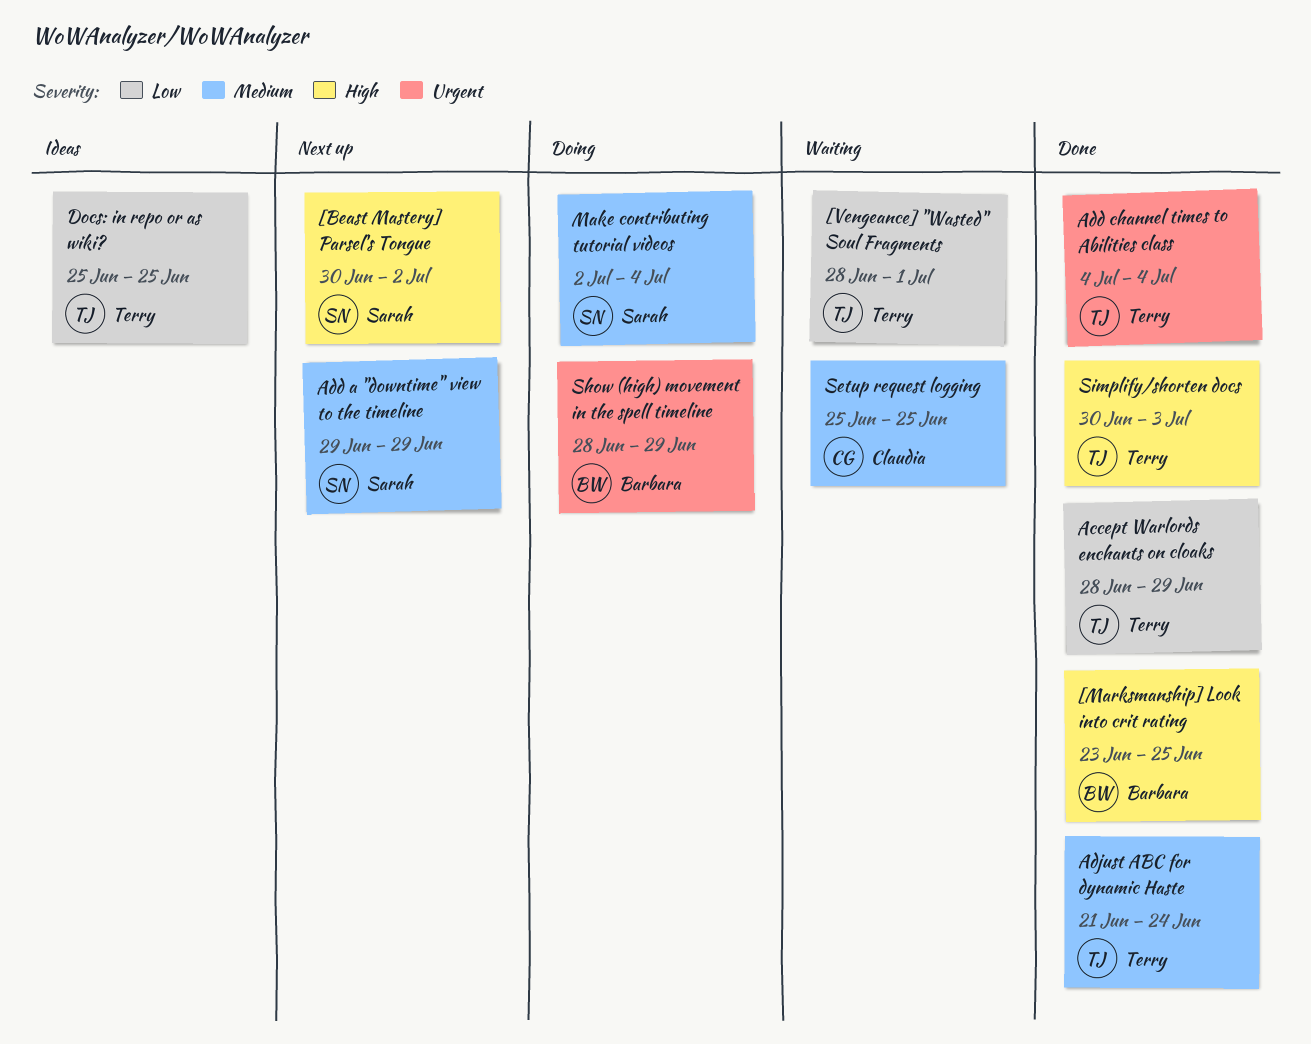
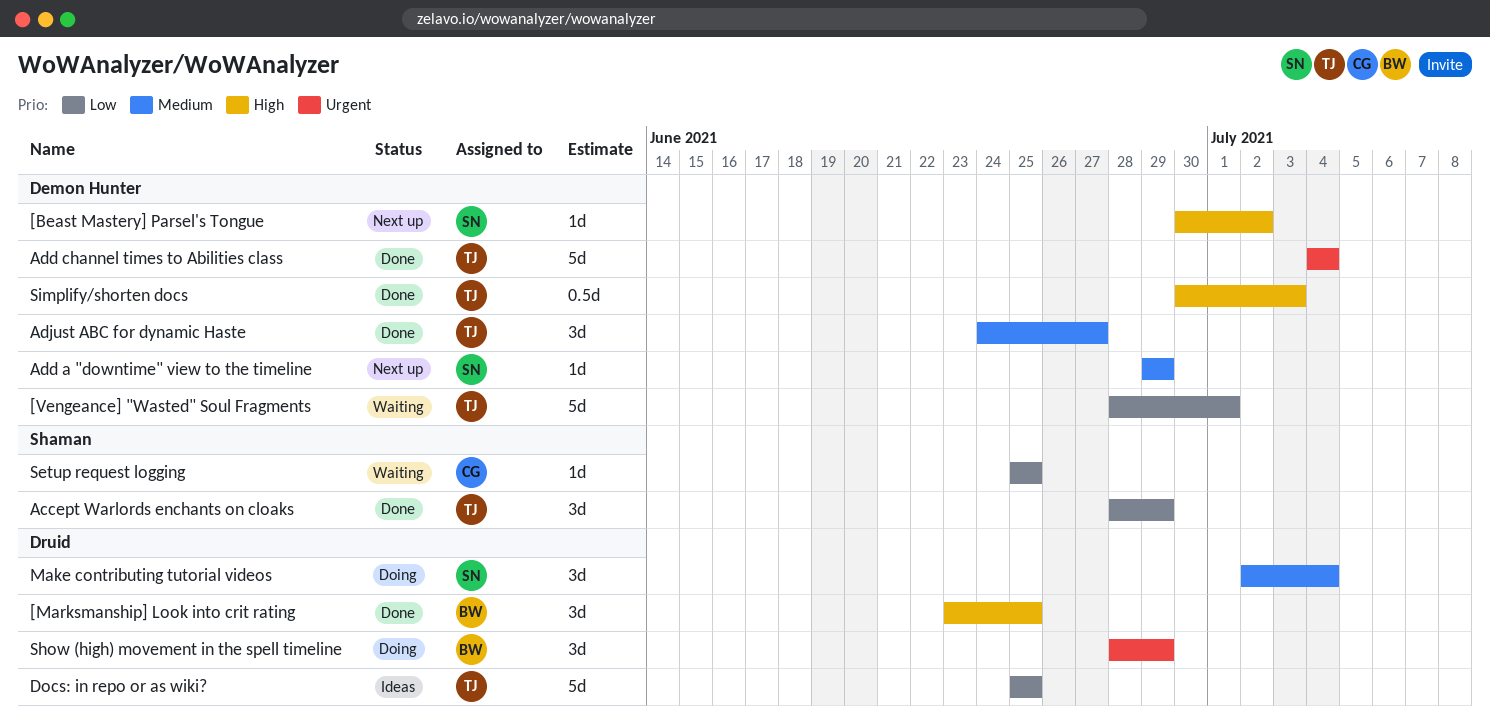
Adjust ABC for dynamic Haste, start: Jun 21 -> Jun 24
Adjust ABC for dynamic Haste, due: Jun 24 -> Jun 27
Setup request logging, priority: Medium -> Low

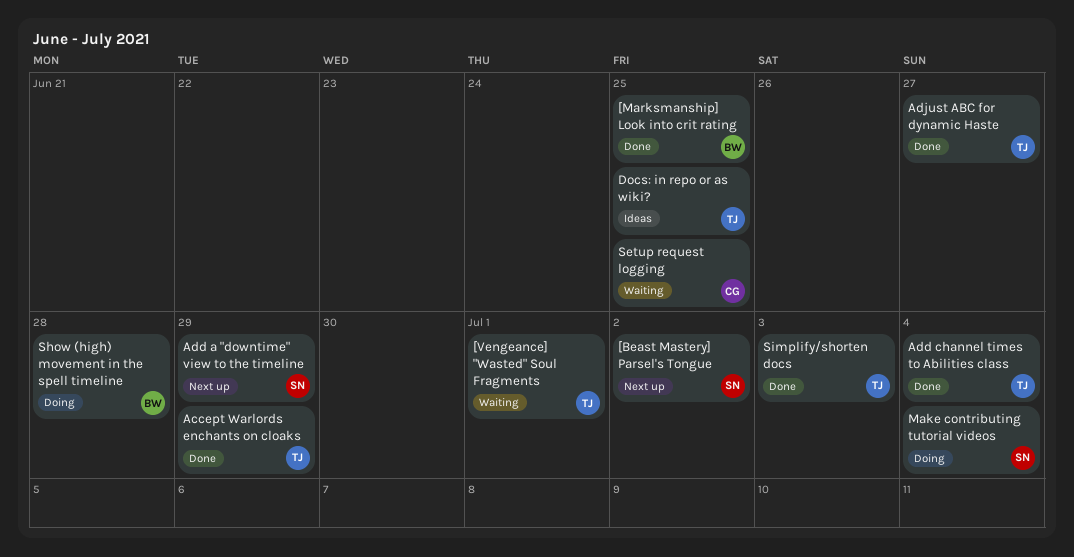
Show (high) movement in the spell timeline, due: Jun 29 -> Jun 28

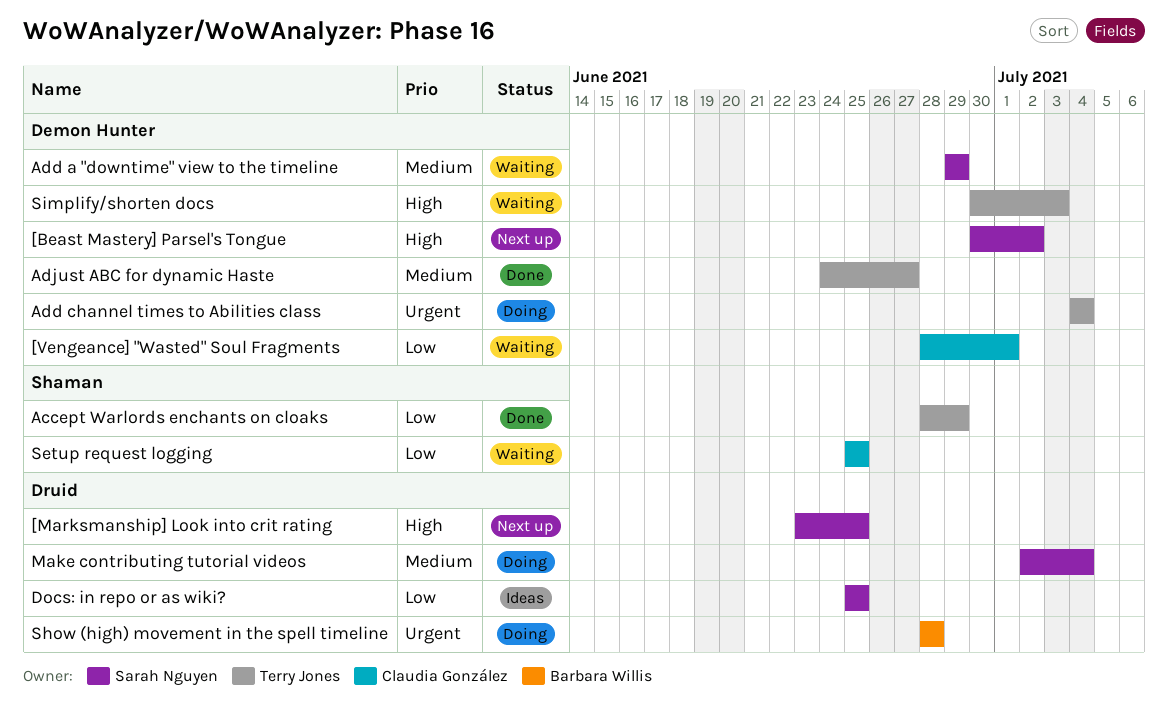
[Marksmanship] Look into crit rating, status: Done -> Next up
[Marksmanship] Look into crit rating, owner: Barbara Willis -> Sarah Nguyen
[Vengeance] "Wasted" Soul Fragments, owner: Terry Jones -> Claudia González
Add a "downtime" view to the timeline, status: Next up -> Waiting
Add channel times to Abilities class, status: Done -> Doing
Docs: in repo or as wiki?, owner: Terry Jones -> Sarah Nguyen
Simplify/shorten docs, status: Done -> Waiting

